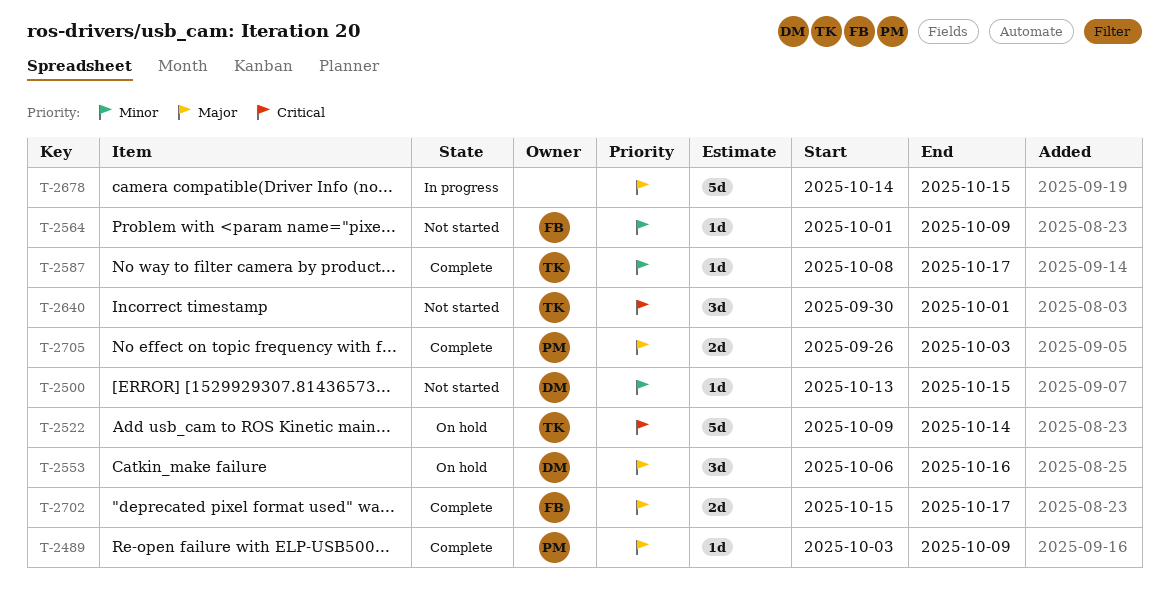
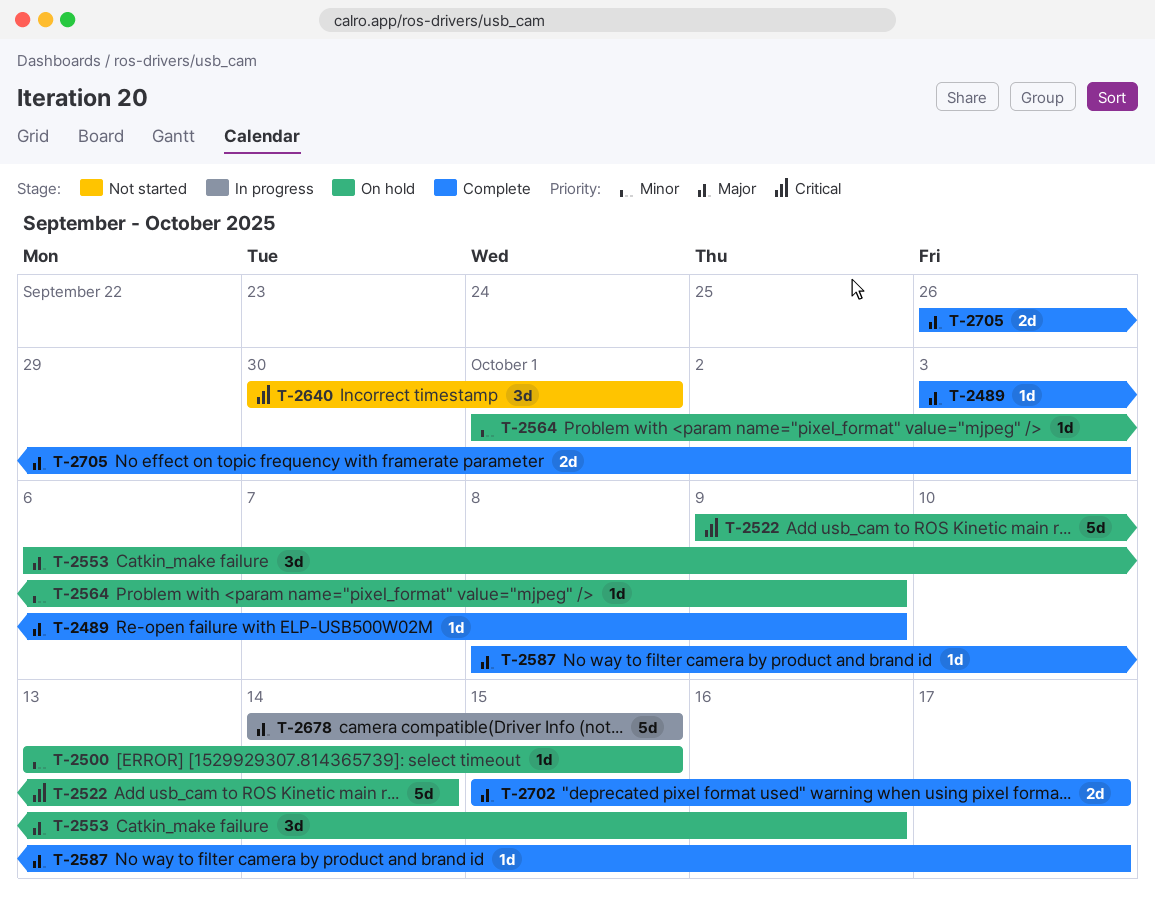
T-2500, status: Not started -> On hold
T-2564, status: Not started -> On hold
T-2587, priority: Minor -> Major

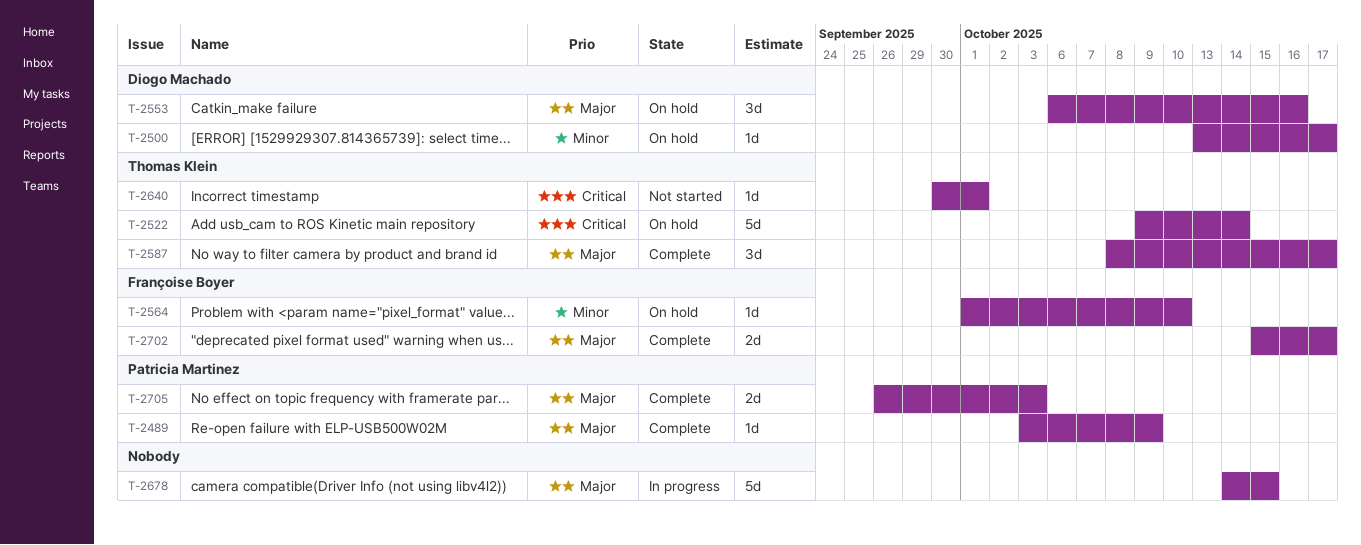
T-2500, due: Oct 15 -> Oct 17
T-2564, due: Oct 9 -> Oct 10
T-2587, estimate: 1d -> 3d
T-2640, estimate: 3d -> 1d

